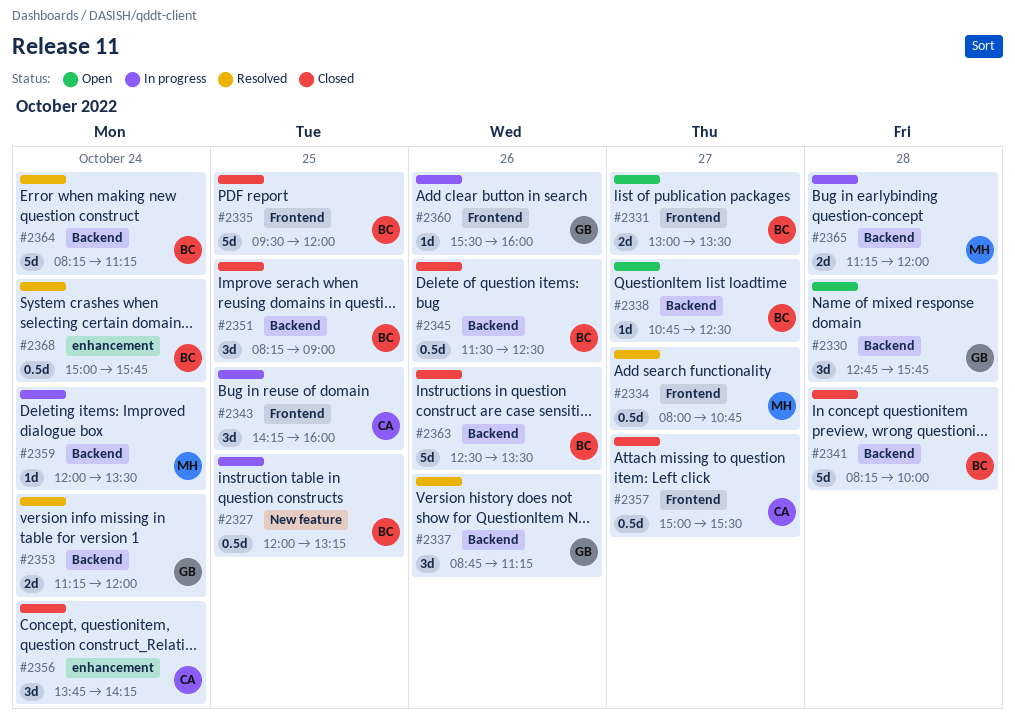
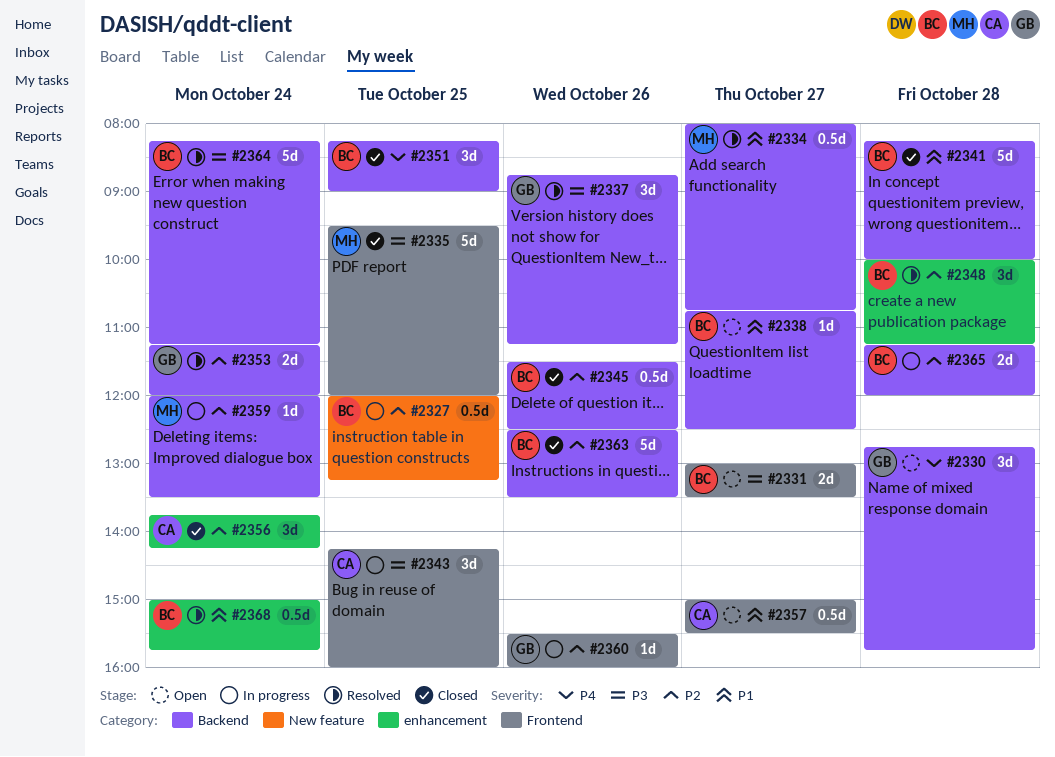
#2334, label: Frontend -> Backend
#2335, owner: BC -> MH
#2348: none -> present
#2357, status: Closed -> Open
#2365, owner: MH -> BC

